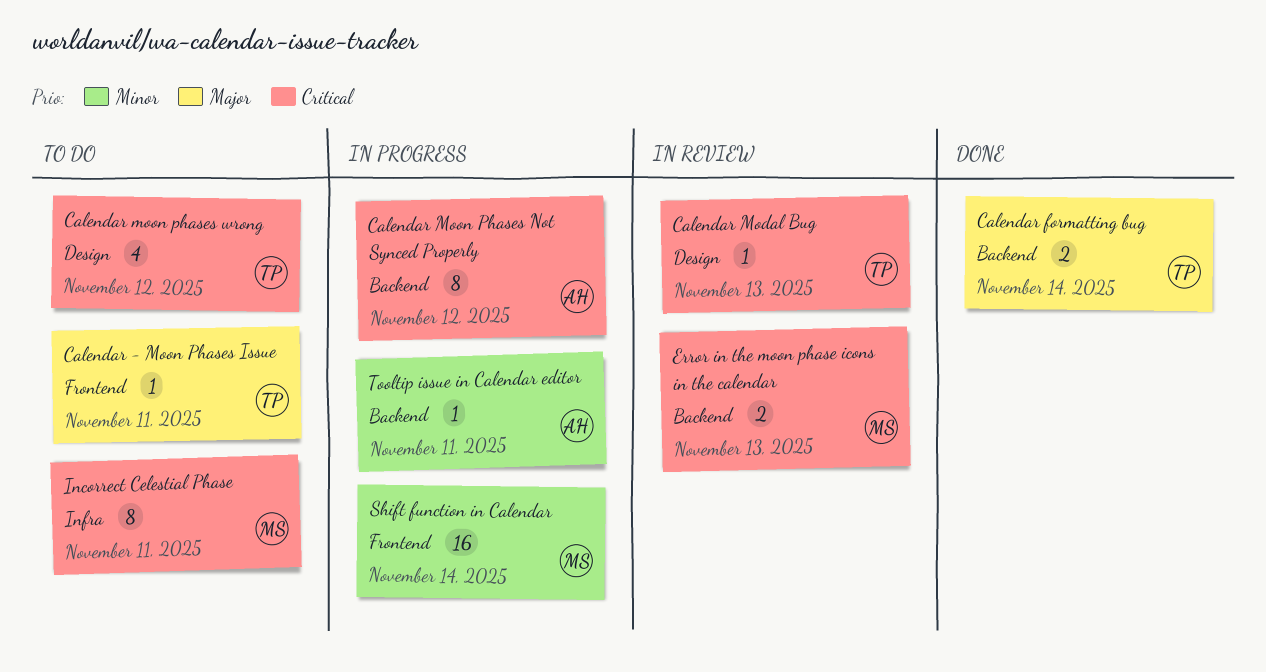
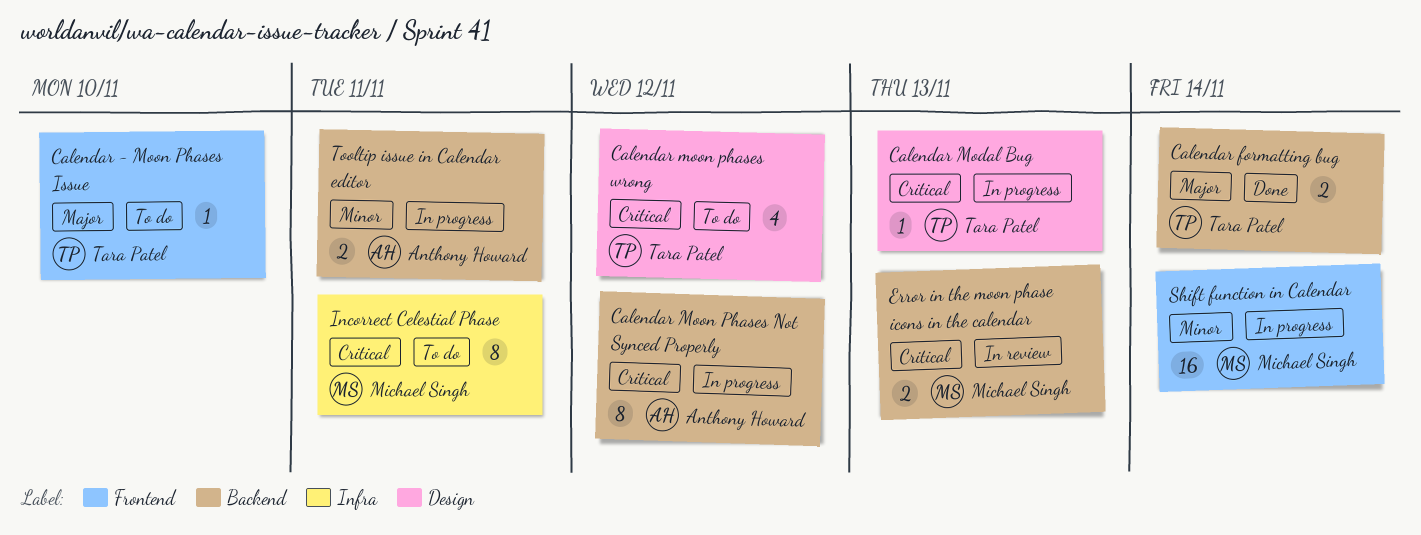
Calendar - Moon Phases Issue, due: Nov 11 -> Nov 10
Calendar Modal Bug, status: In review -> In progress
Tooltip issue in Calendar editor, estimate: 1 -> 2

